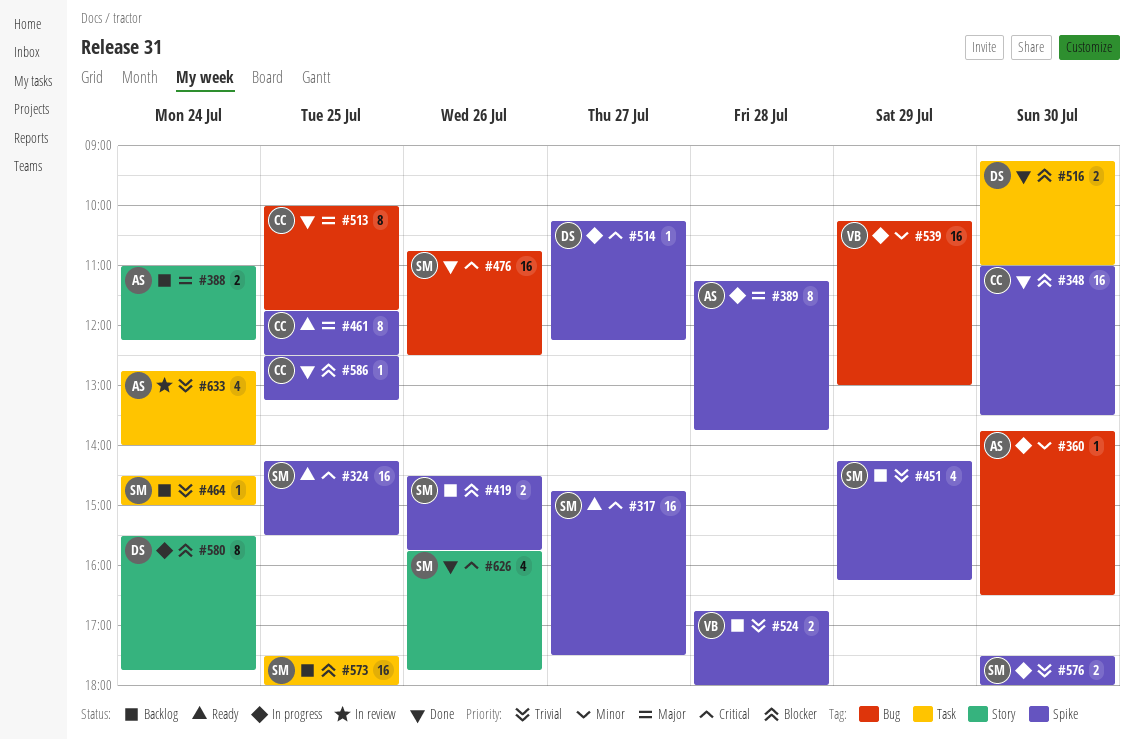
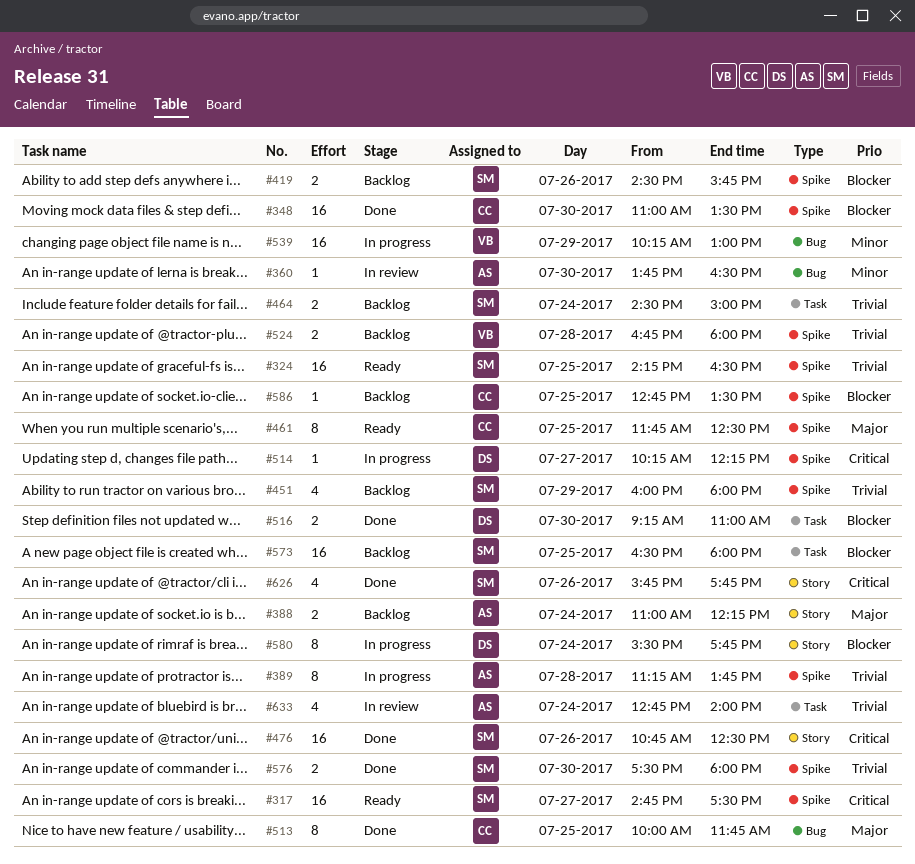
#324, priority: Critical -> Trivial
#324, ends: 15:30 -> 16:30
#360, status: In progress -> In review
#389, priority: Major -> Trivial
#451, begins: 14:15 -> 16:00
#451, ends: 16:15 -> 18:00
#464, estimate: 1 -> 2
#476, label: Bug -> Story
#573, begins: 17:30 -> 16:30
#576, status: In progress -> Done
#586, status: Done -> Backlog
#586, begins: 12:30 -> 12:45
#586, ends: 13:15 -> 13:30

